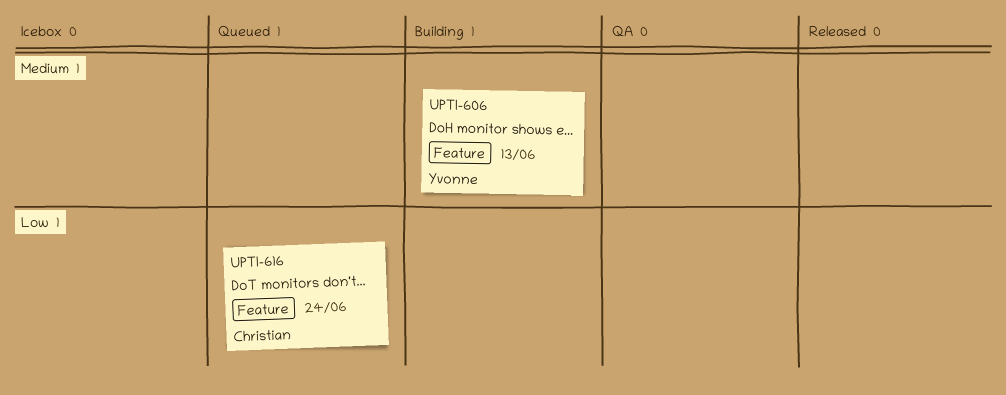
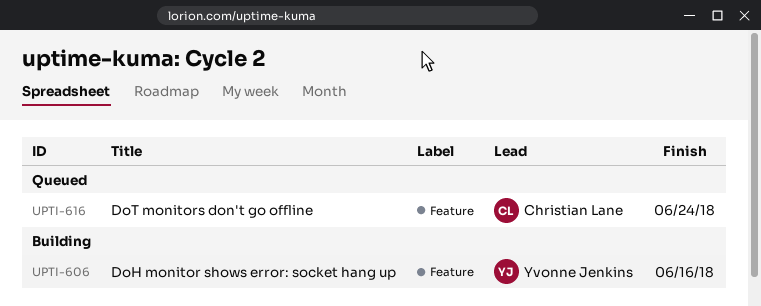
UPTI-606, due: Jun 13 -> Jun 16

